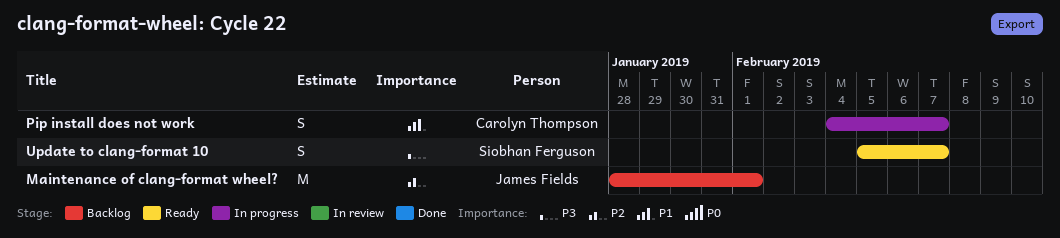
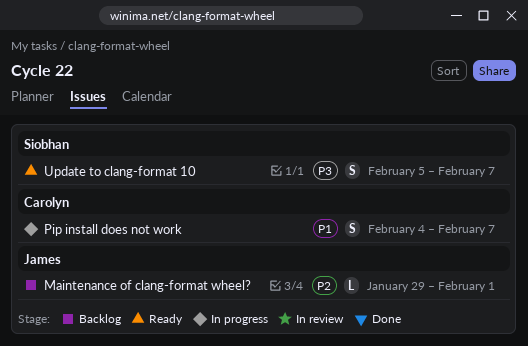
Maintenance of clang-format wheel?, estimate: M -> L
Maintenance of clang-format wheel?, start: Jan 28 -> Jan 29

